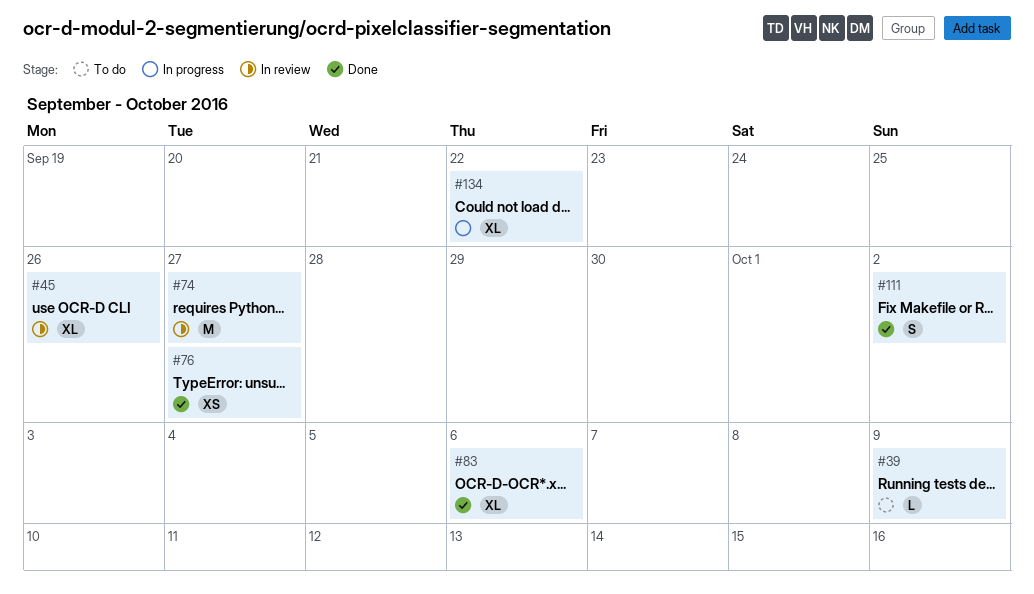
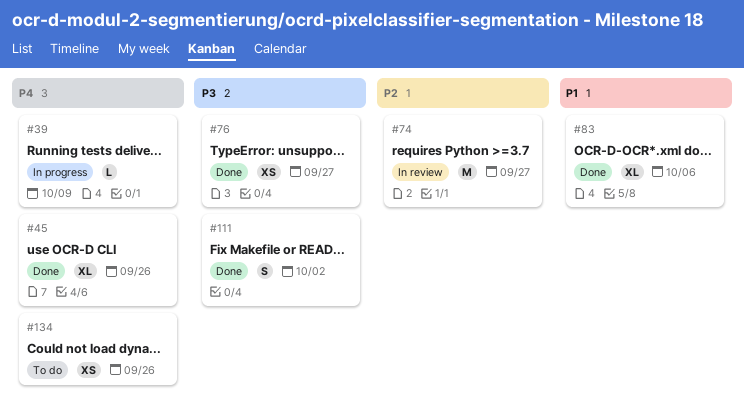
#39, status: To do -> In progress
#45, status: In review -> Done
#134, status: In progress -> To do
#134, estimate: XL -> XS
#134, due: Sep 22 -> Sep 26

